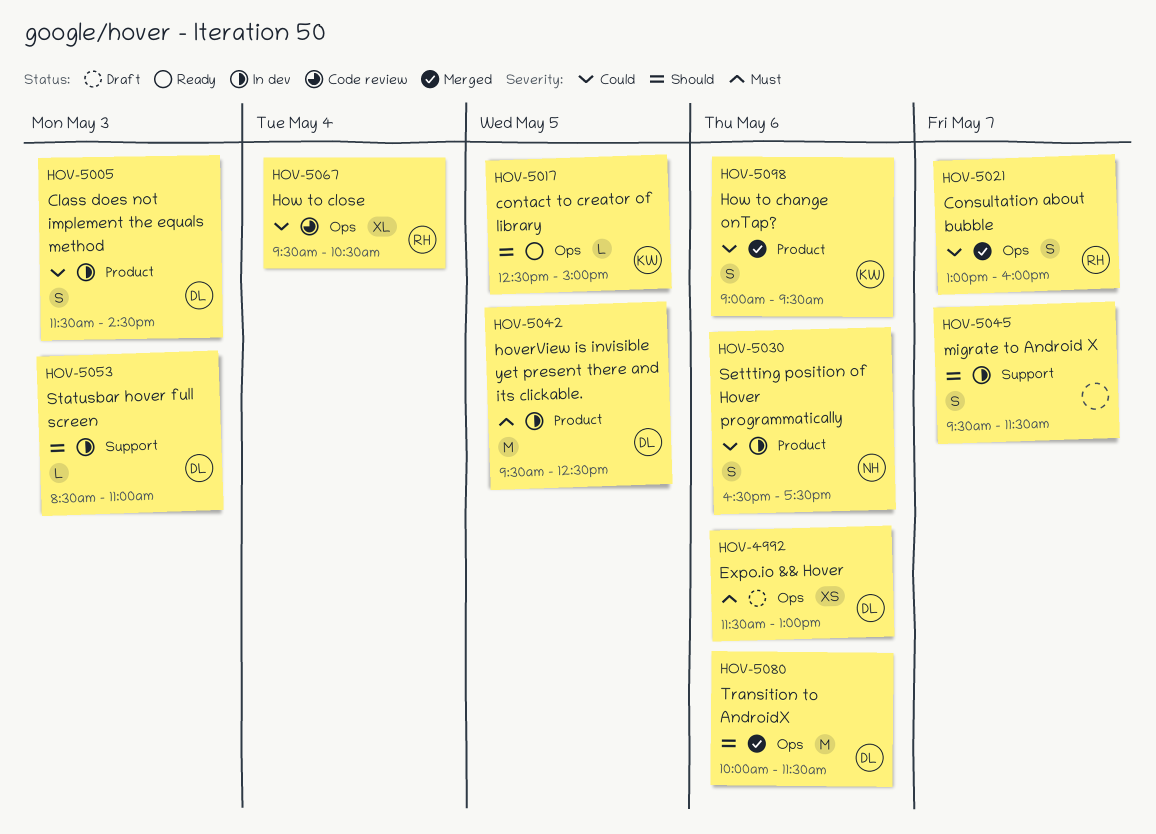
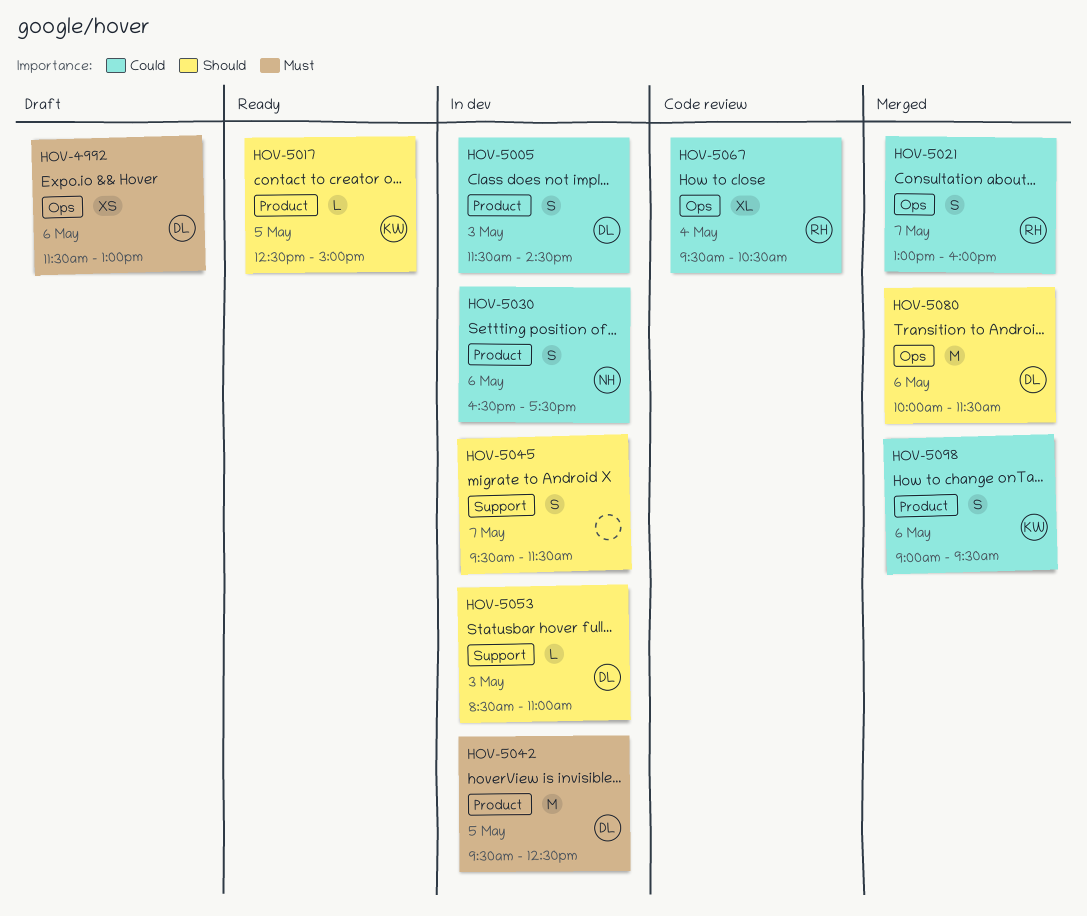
HOV-5017, label: Ops -> Product

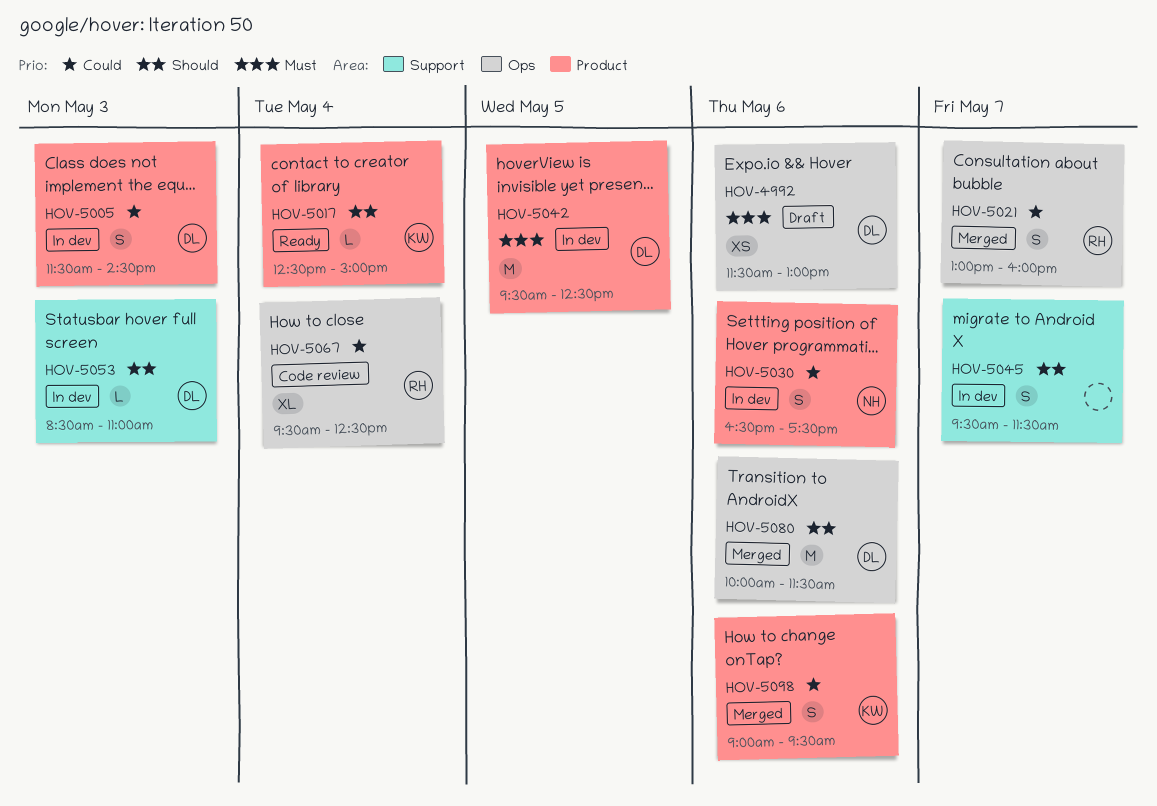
HOV-5017, day: May 5 -> May 4
HOV-5067, ends: 10:30 -> 12:30

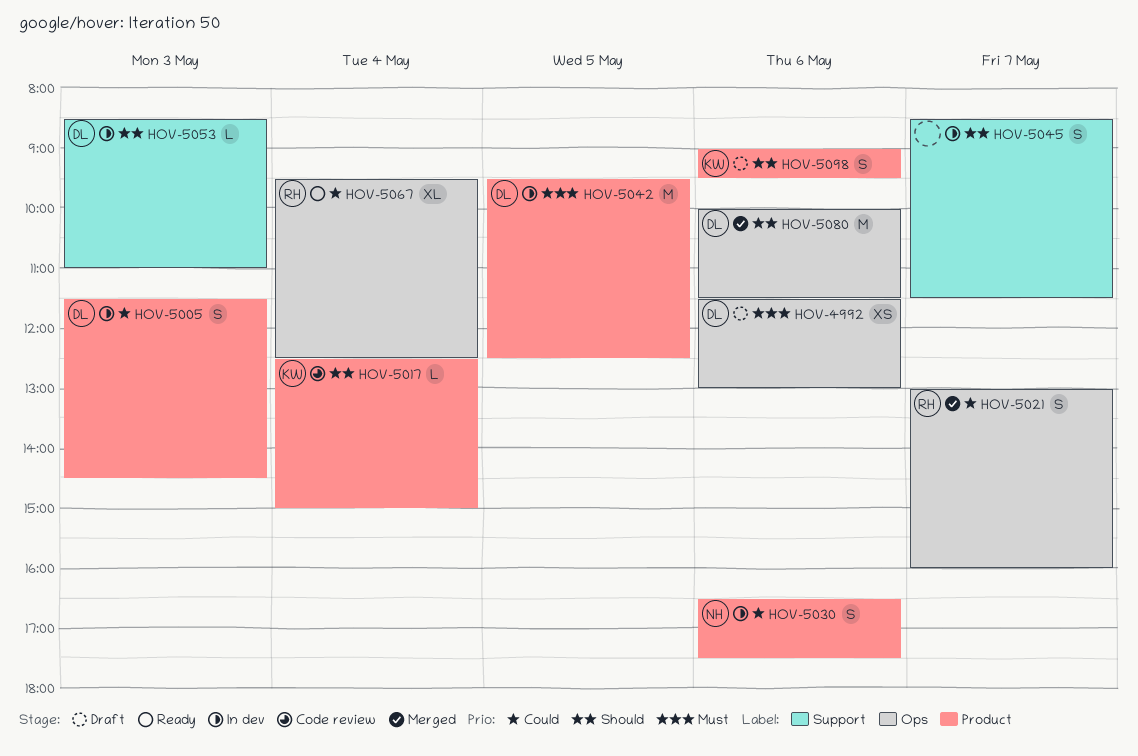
HOV-5017, status: Ready -> Code review
HOV-5045, begins: 09:30 -> 08:30
HOV-5067, status: Code review -> Ready
HOV-5098, status: Merged -> Draft
HOV-5098, priority: Could -> Should

